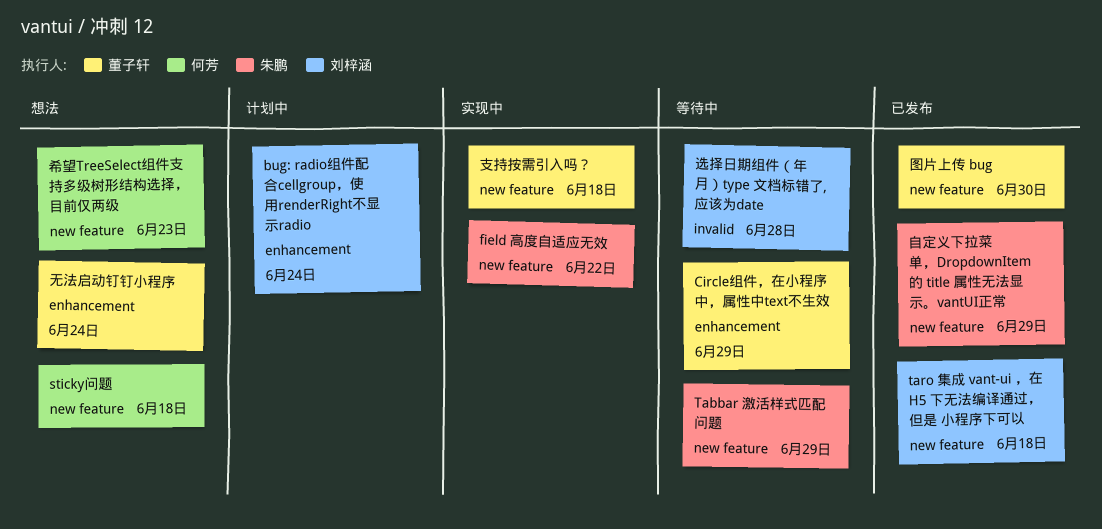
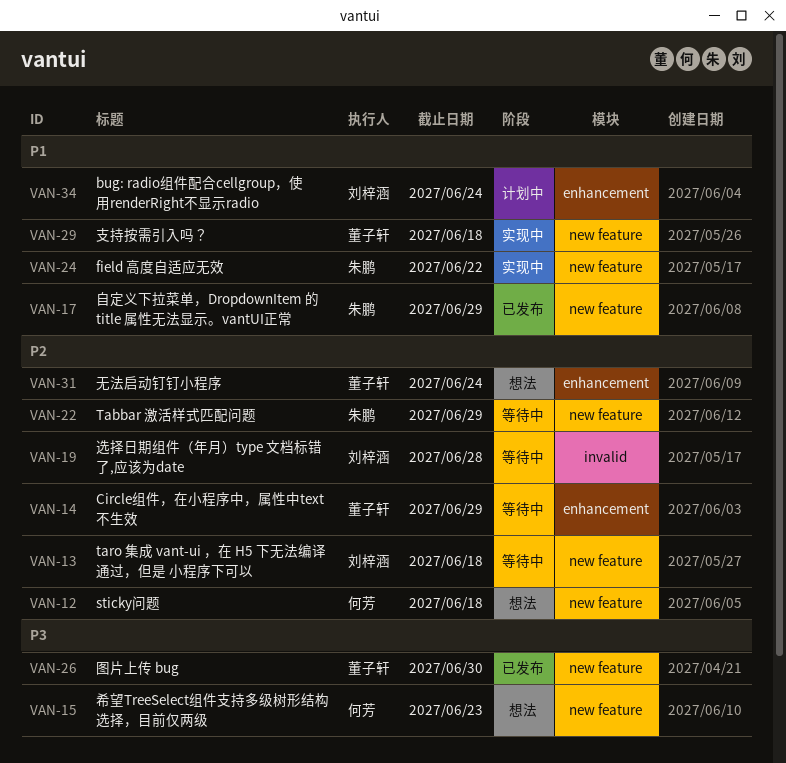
taro 集成 vant-ui ，在 H5 下无法编译通过，但是 小程序下可以, status: 已发布 -> 等待中

